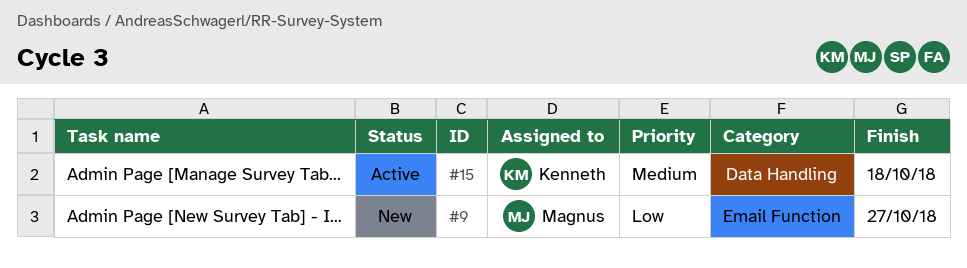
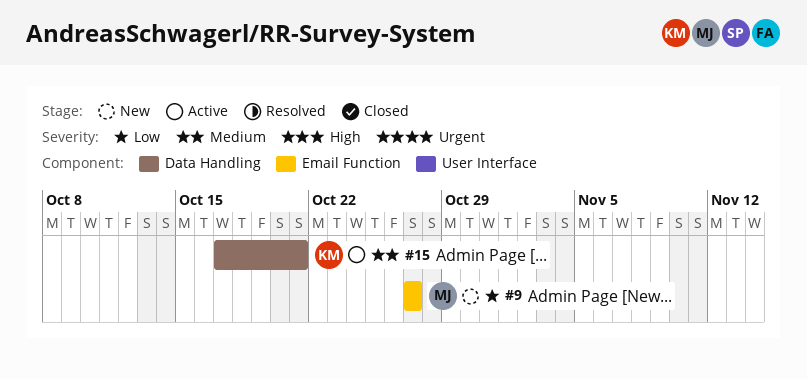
#15, due: Oct 18 -> Oct 21

